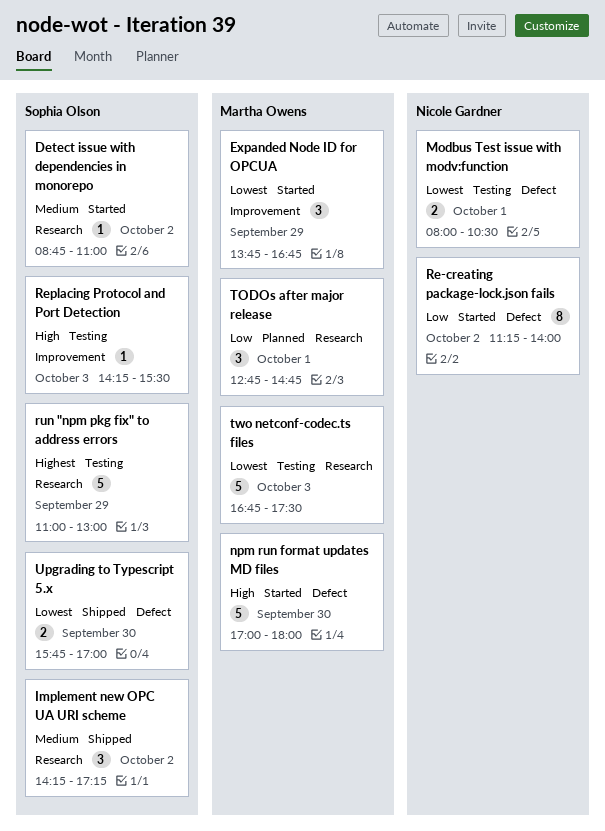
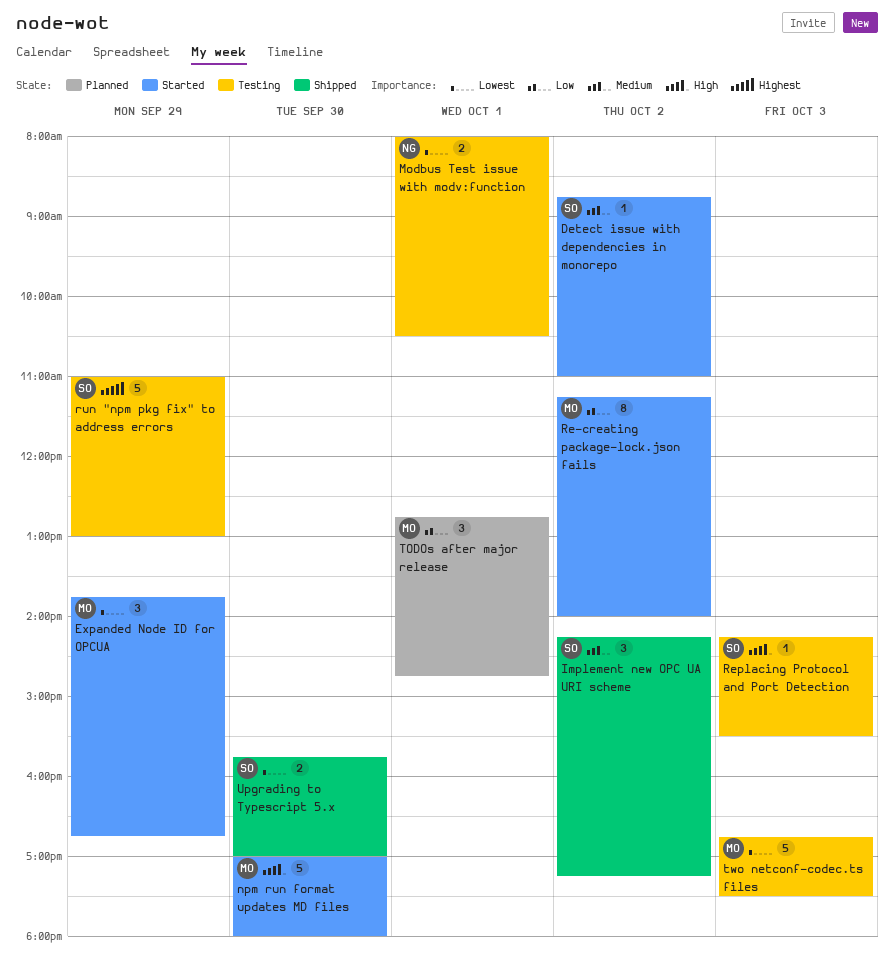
Re-creating package-lock.json fails, owner: Nicole Gardner -> Martha Owens

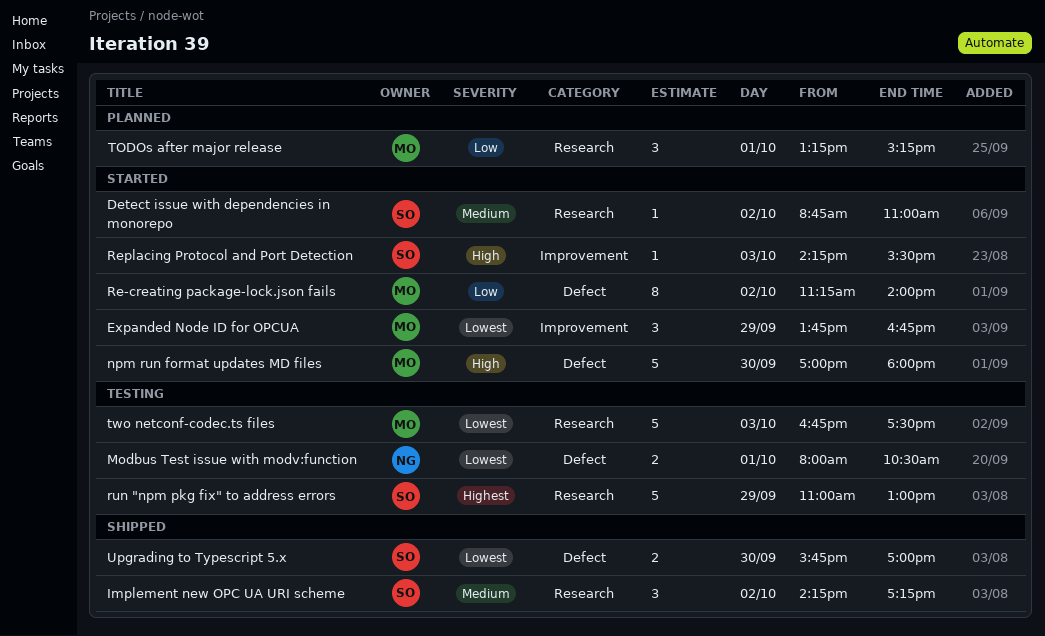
Replacing Protocol and Port Detection, status: Testing -> Started
TODOs after major release, begins: 12:45 -> 13:15
TODOs after major release, ends: 14:45 -> 15:15

